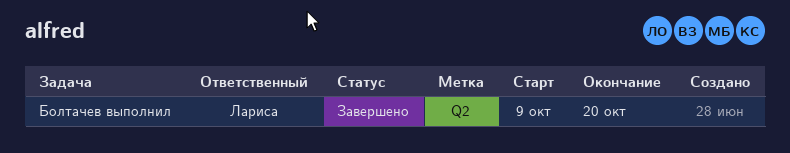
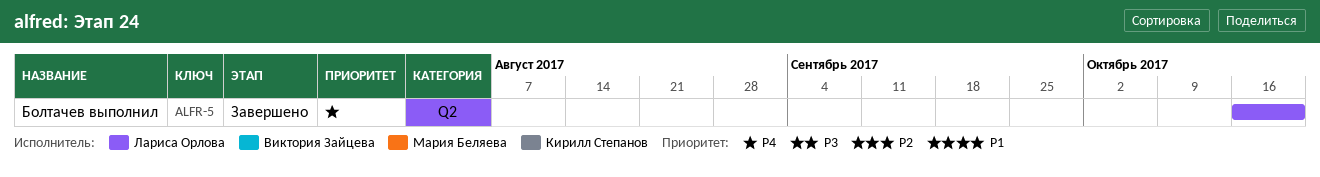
Болтачев выполнил, start: Oct 9 -> Oct 16

